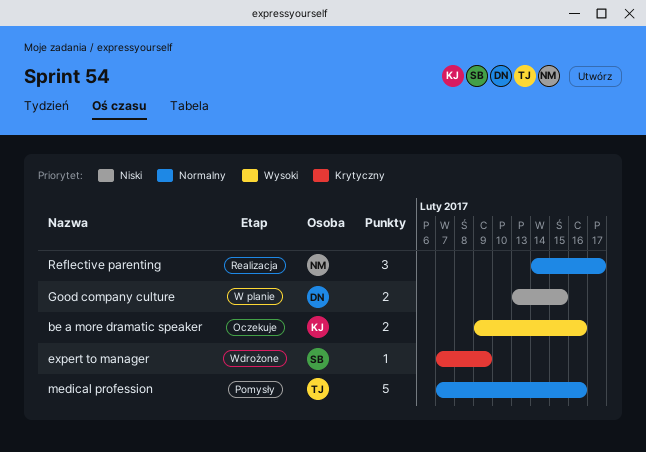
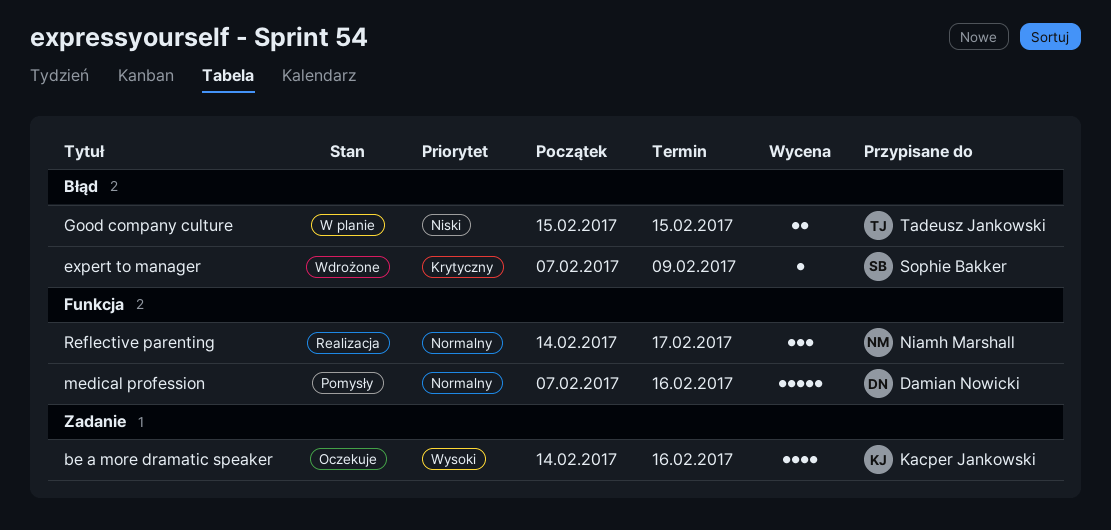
be a more dramatic speaker, estimate: 2 -> 4
be a more dramatic speaker, start: Feb 9 -> Feb 14
Good company culture, owner: Damian Nowicki -> Tadeusz Jankowski
Good company culture, start: Feb 13 -> Feb 15
medical profession, owner: Tadeusz Jankowski -> Damian Nowicki

